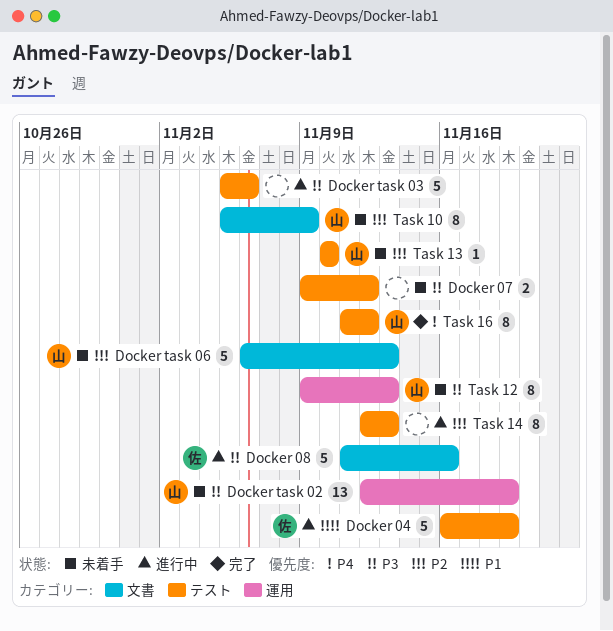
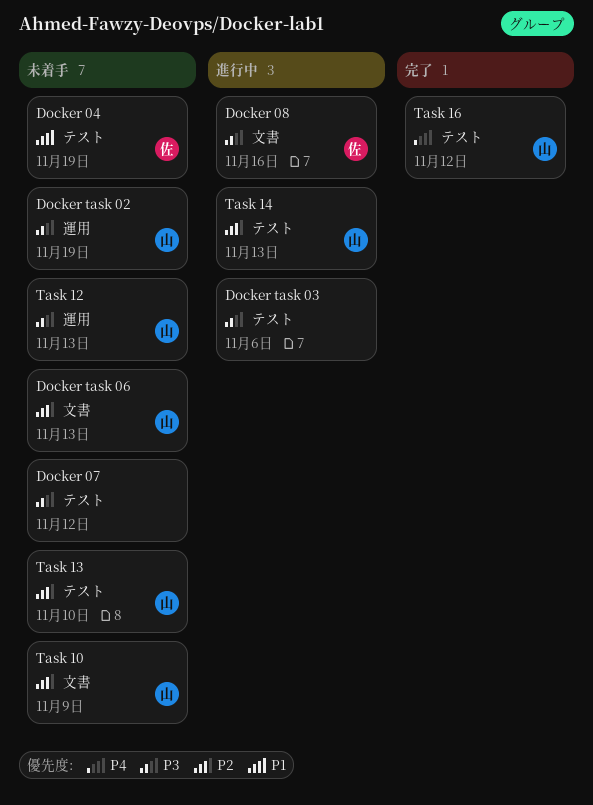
Docker 04, status: 進行中 -> 未着手
Task 14, owner: none -> 山

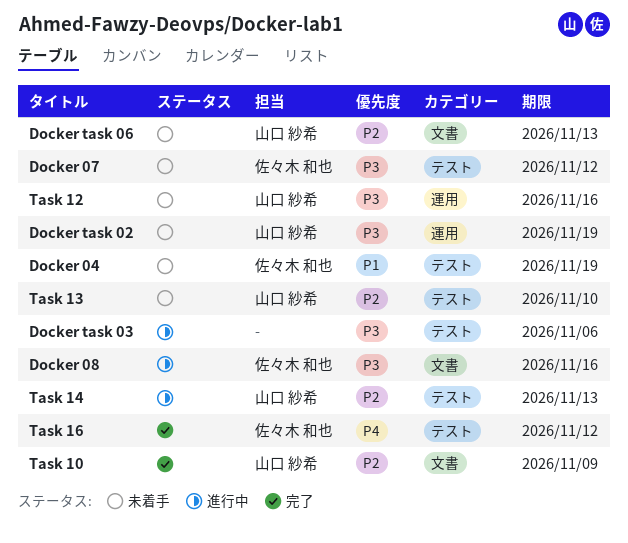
Docker 07, owner: none -> 佐々木 和也
Task 10, status: 未着手 -> 完了
Task 12, due: Nov 13 -> Nov 16
Task 16, owner: 山口 紗希 -> 佐々木 和也

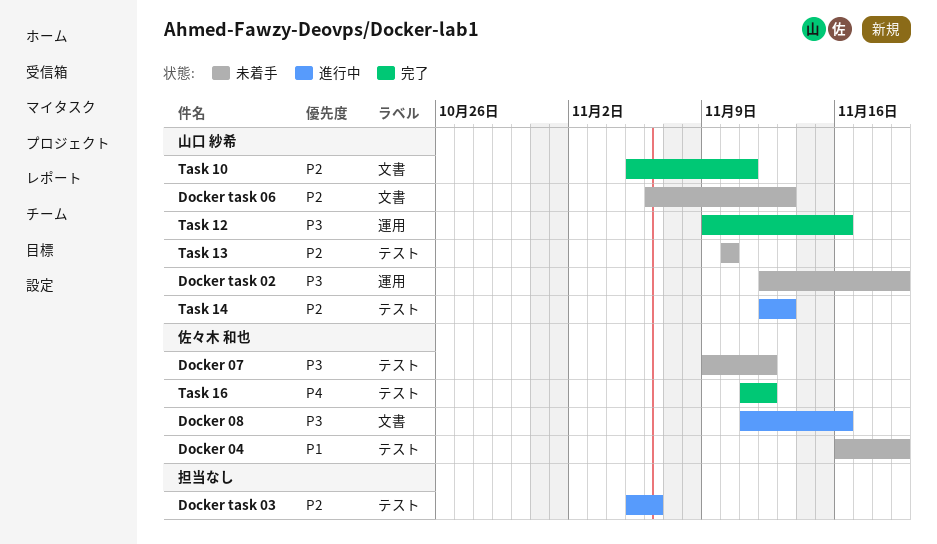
Docker task 03, priority: P3 -> P2
Task 10, due: Nov 9 -> Nov 11
Task 12, status: 未着手 -> 完了

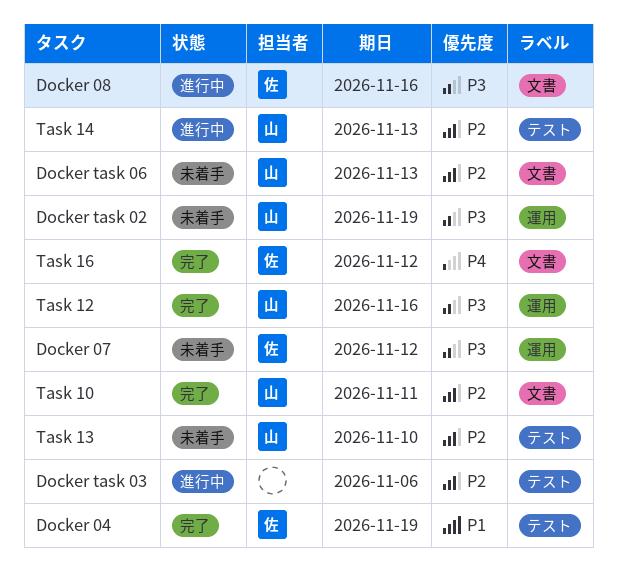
Docker 04, status: 未着手 -> 完了
Docker 07, label: テスト -> 運用
Task 16, label: テスト -> 文書

